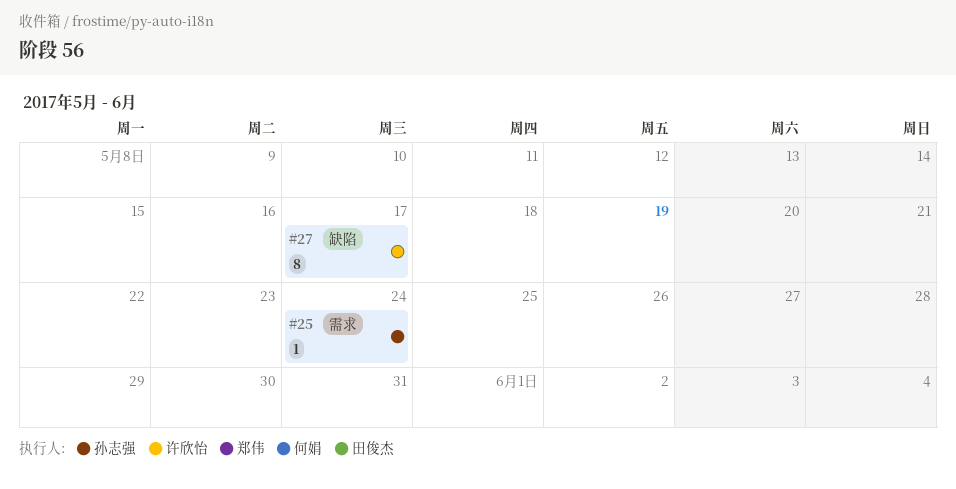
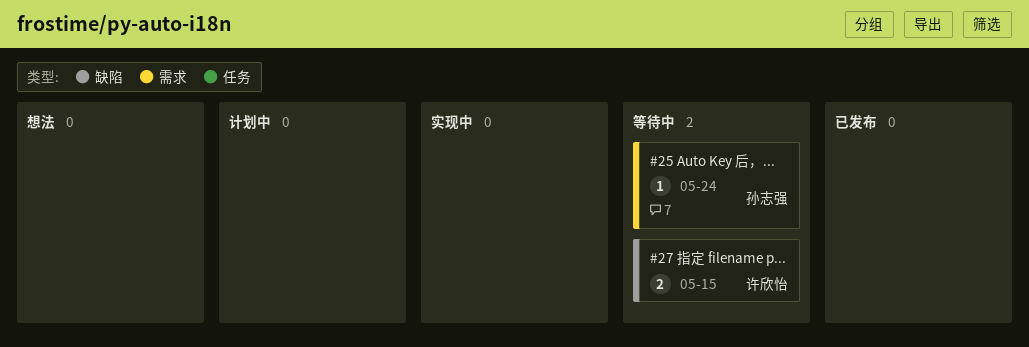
#27, estimate: 8 -> 2
#27, due: May 17 -> May 15

